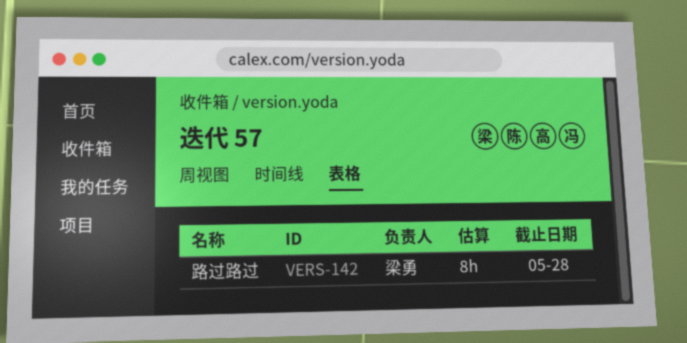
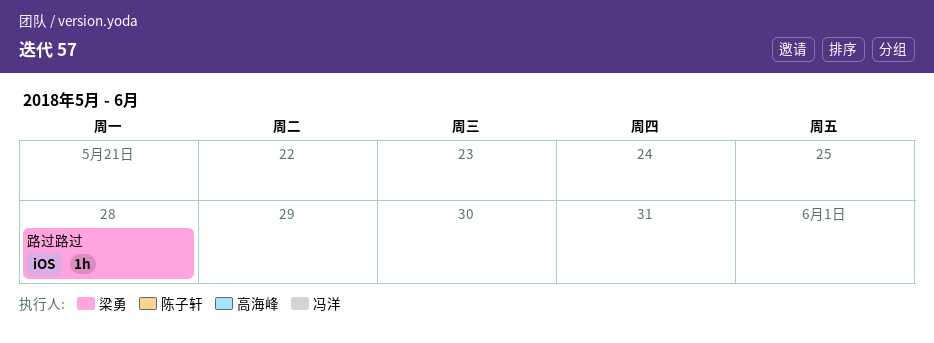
路过路过, estimate: 8h -> 1h

